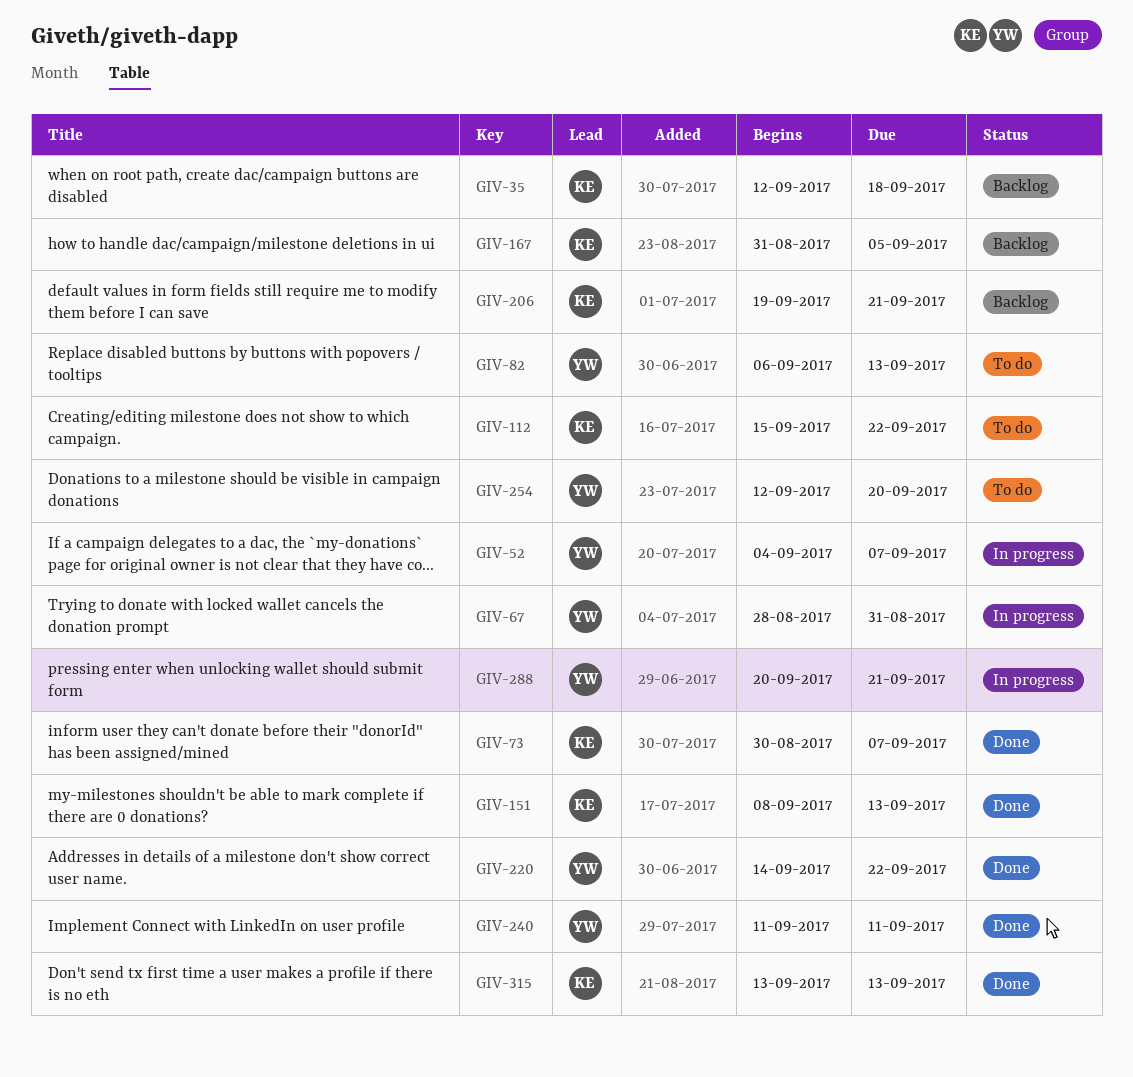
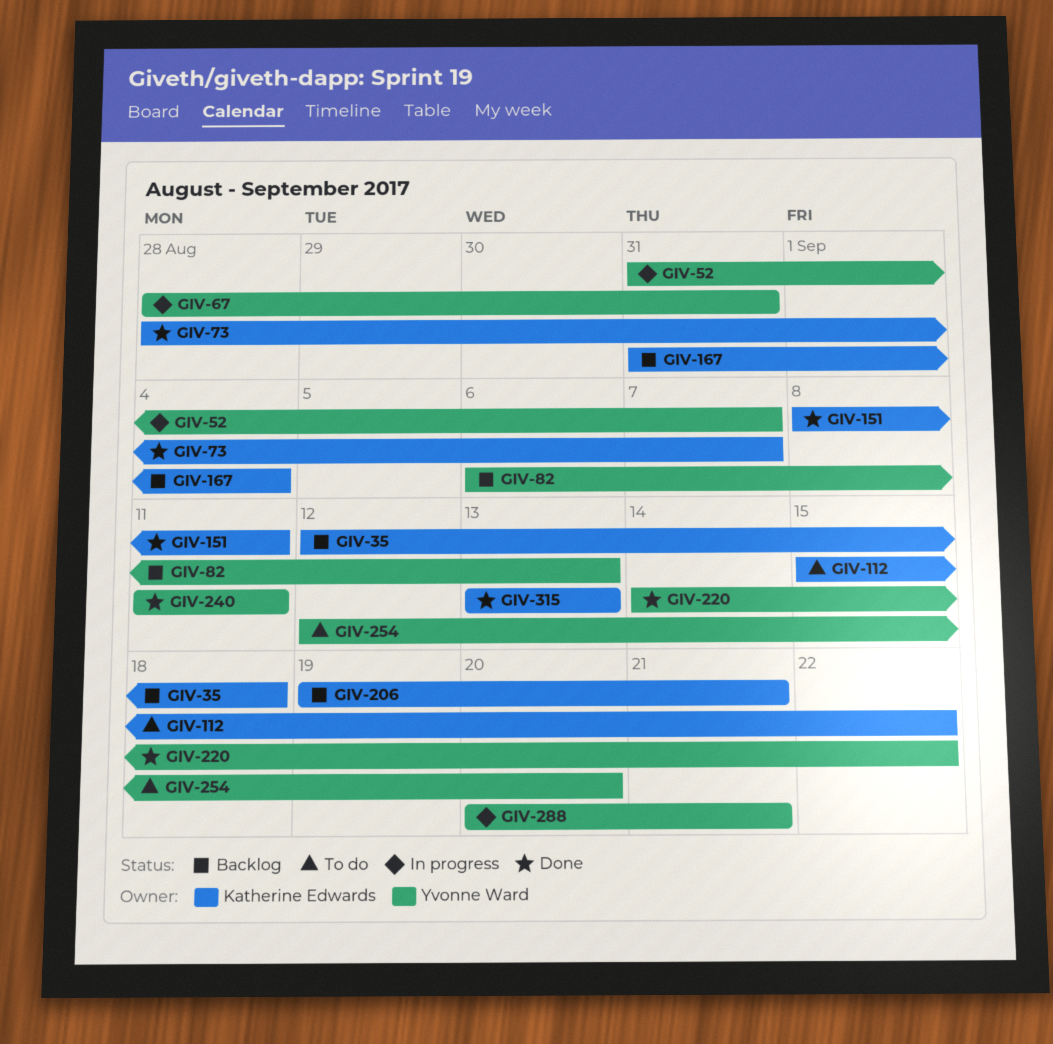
GIV-52, start: Sep 4 -> Aug 31
GIV-73, start: Aug 30 -> Aug 28
GIV-82, status: To do -> Backlog
GIV-151, due: Sep 13 -> Sep 11
GIV-167, due: Sep 5 -> Sep 4

